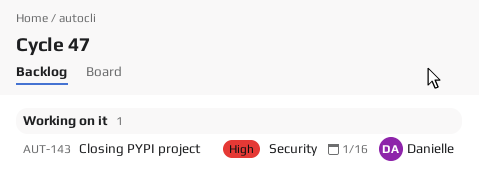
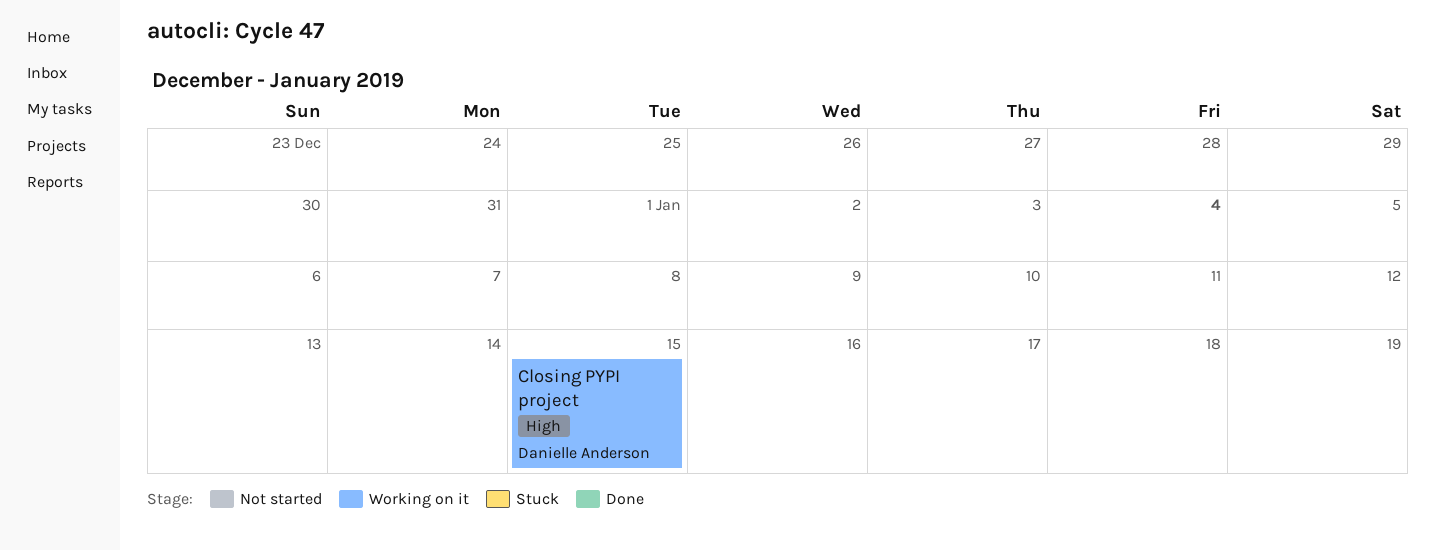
Closing PYPI project, due: Jan 16 -> Jan 15

